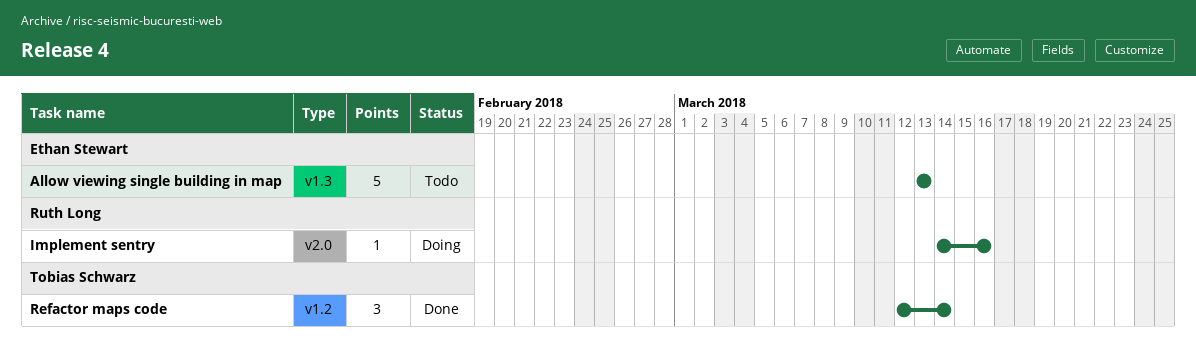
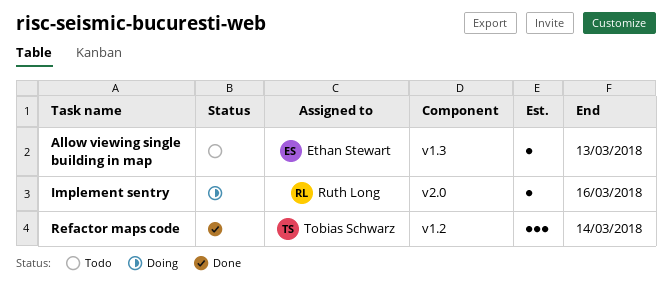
Allow viewing single building in map, estimate: 5 -> 1

